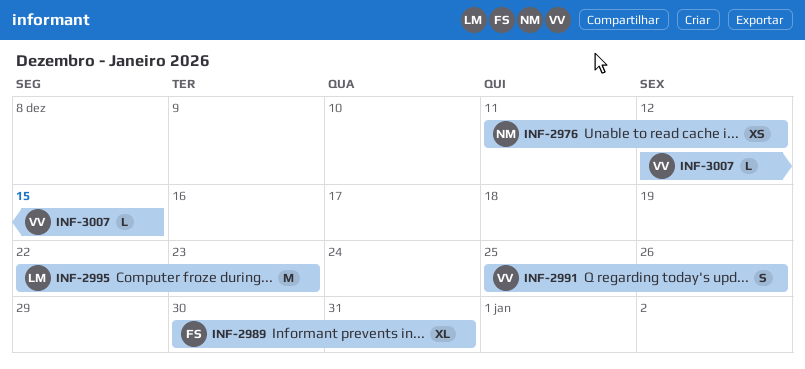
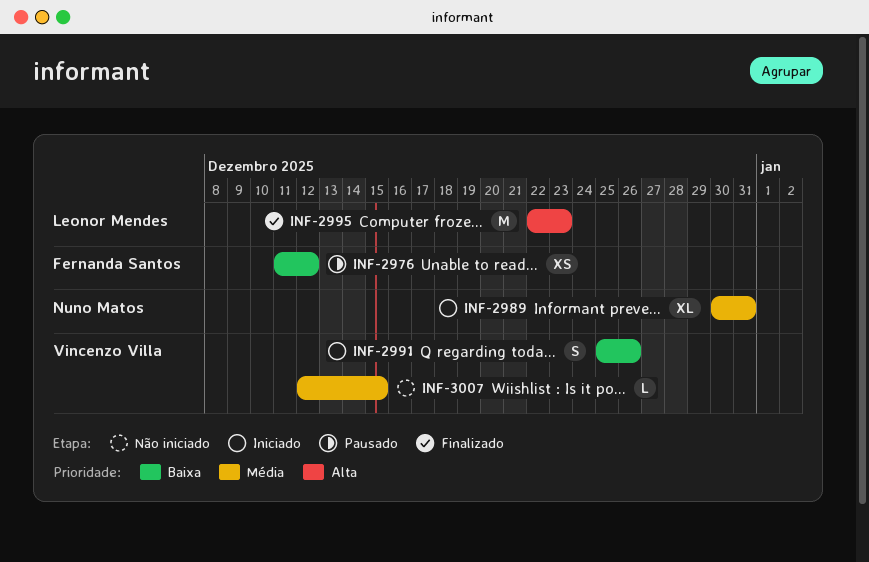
INF-2976, owner: Nuno Matos -> Fernanda Santos
INF-2989, owner: Fernanda Santos -> Nuno Matos

